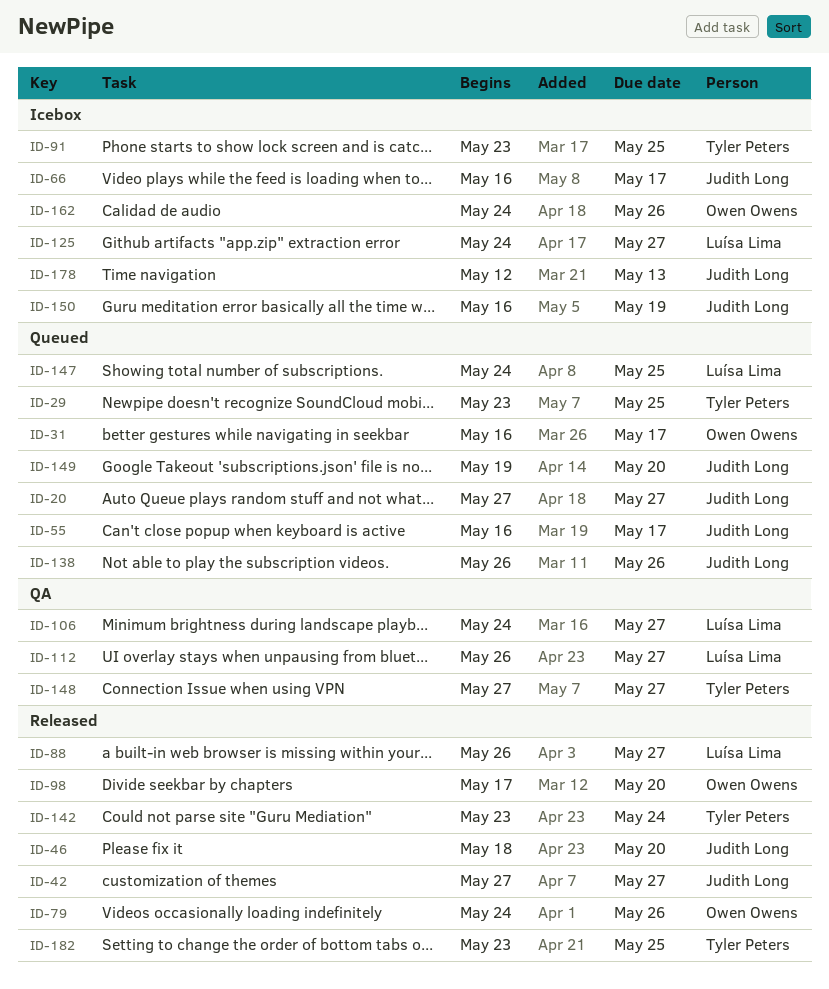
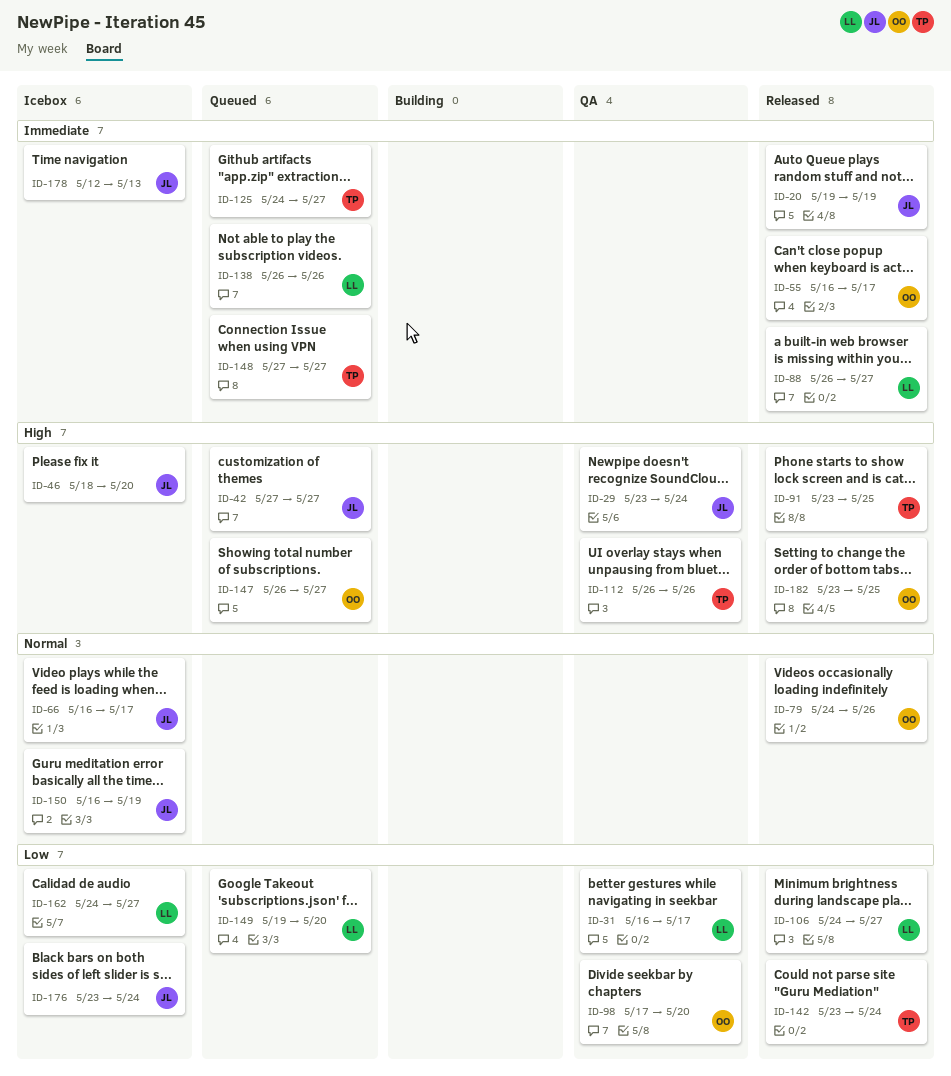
ID-20, status: Queued -> Released
ID-20, start: May 27 -> May 19
ID-20, due: May 27 -> May 19
ID-29, status: Queued -> QA
ID-29, owner: Tyler Peters -> Judith Long
ID-29, due: May 25 -> May 24
ID-31, status: Queued -> QA
ID-31, owner: Owen Owens -> Luísa Lima
ID-42, status: Released -> Queued
ID-46, status: Released -> Icebox
ID-55, status: Queued -> Released
ID-55, owner: Judith Long -> Owen Owens
ID-91, status: Icebox -> Released
ID-98, status: Released -> QA
ID-106, status: QA -> Released
ID-112, owner: Luísa Lima -> Tyler Peters
ID-112, due: May 27 -> May 26
ID-125, status: Icebox -> Queued
ID-125, owner: Luísa Lima -> Tyler Peters
ID-138, owner: Judith Long -> Luísa Lima
ID-147, owner: Luísa Lima -> Owen Owens
ID-147, start: May 24 -> May 26
ID-147, due: May 25 -> May 27
ID-148, status: QA -> Queued
ID-149, owner: Judith Long -> Luísa Lima
ID-162, owner: Owen Owens -> Luísa Lima
ID-162, due: May 26 -> May 27
ID-176: none -> present
ID-182, owner: Tyler Peters -> Owen Owens

